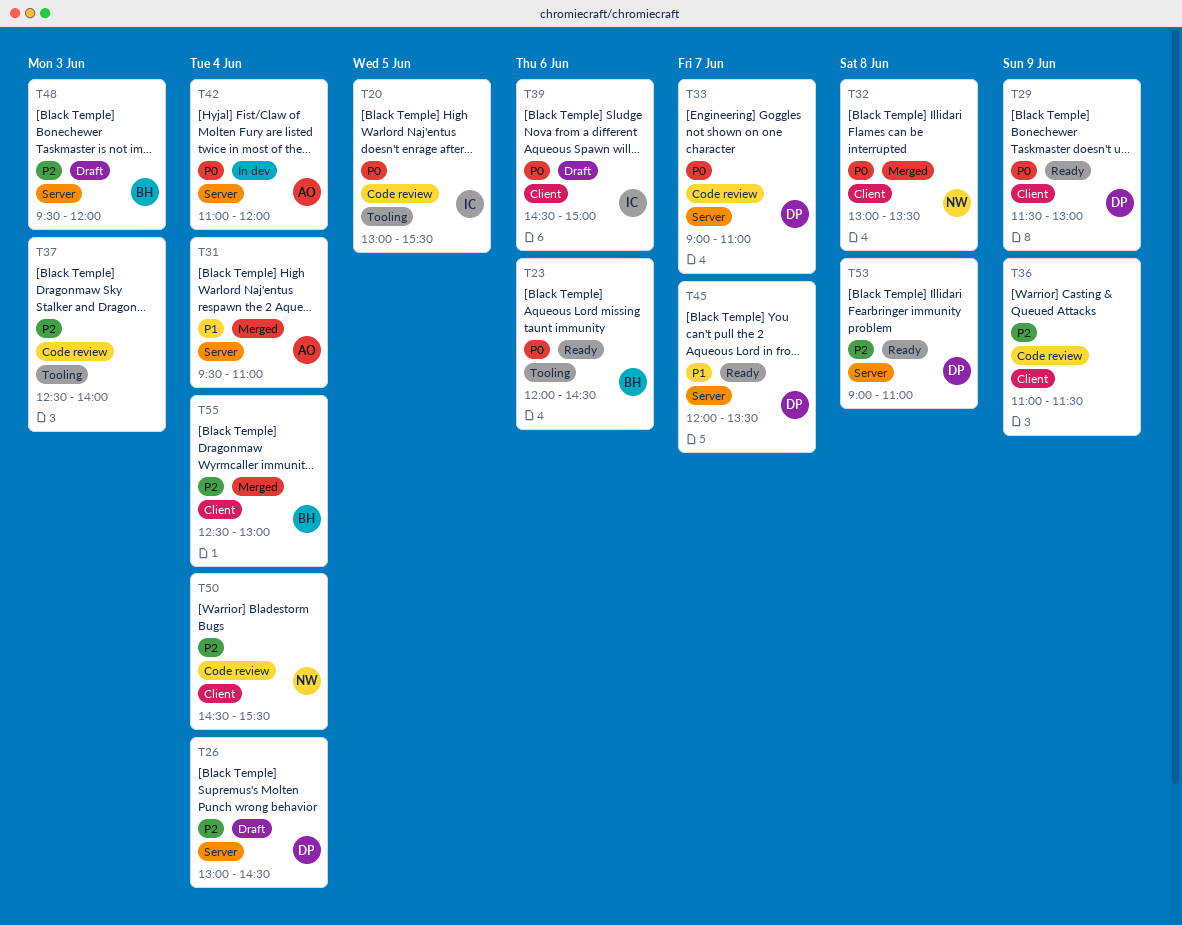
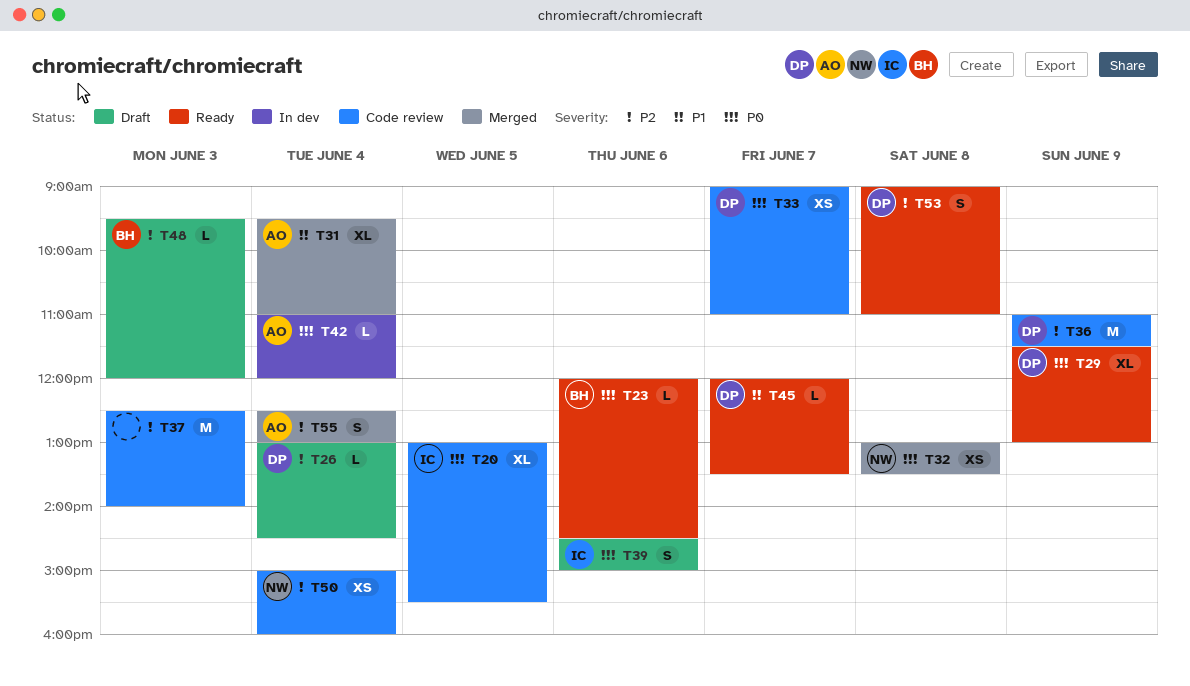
T36, owner: none -> DP
T50, begins: 14:30 -> 15:00
T50, ends: 15:30 -> 16:00
T55, owner: BH -> AO

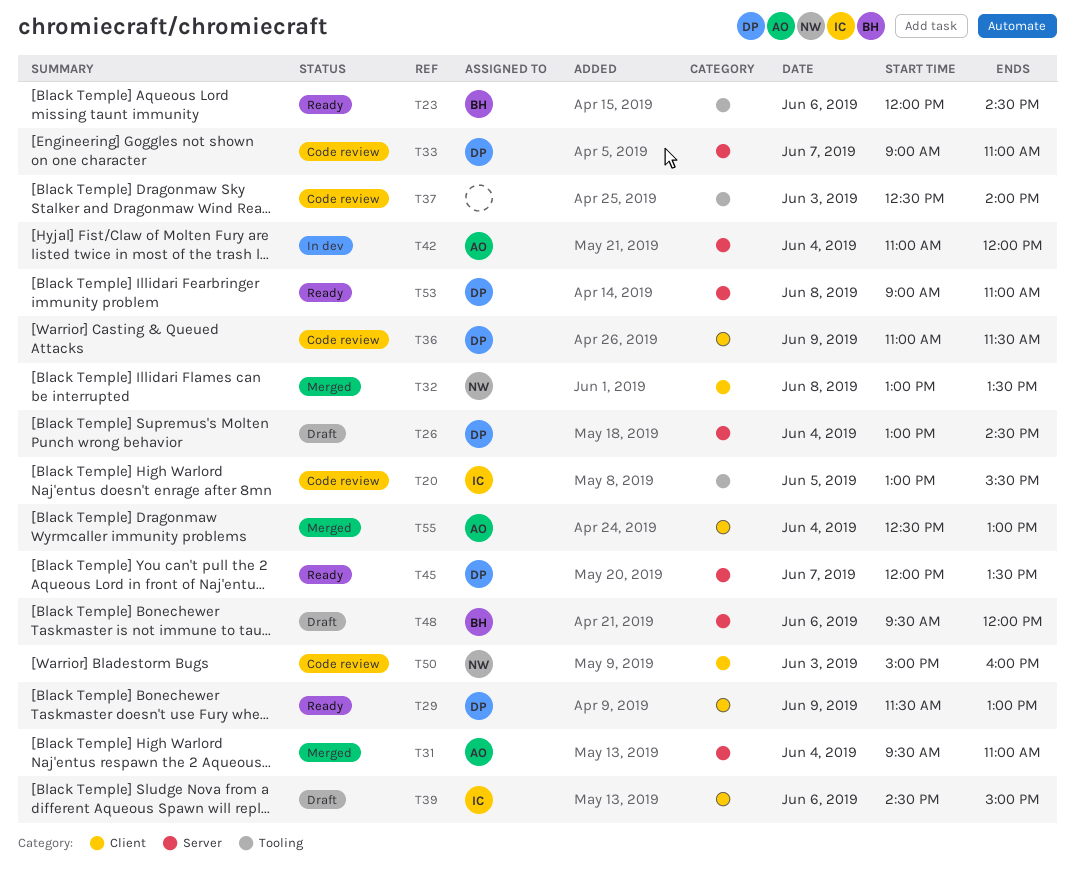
T48, day: Jun 3 -> Jun 6
T50, day: Jun 4 -> Jun 3

